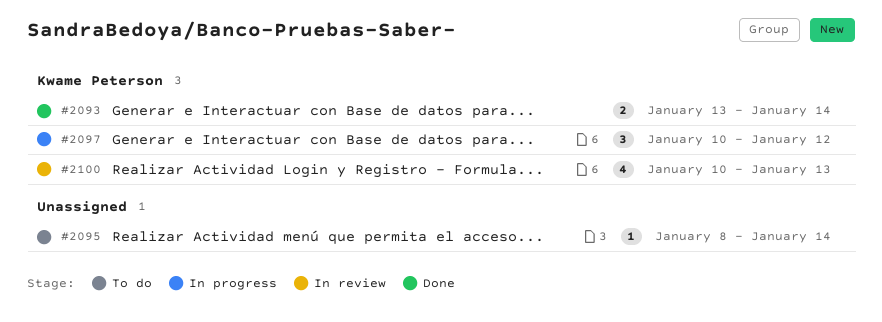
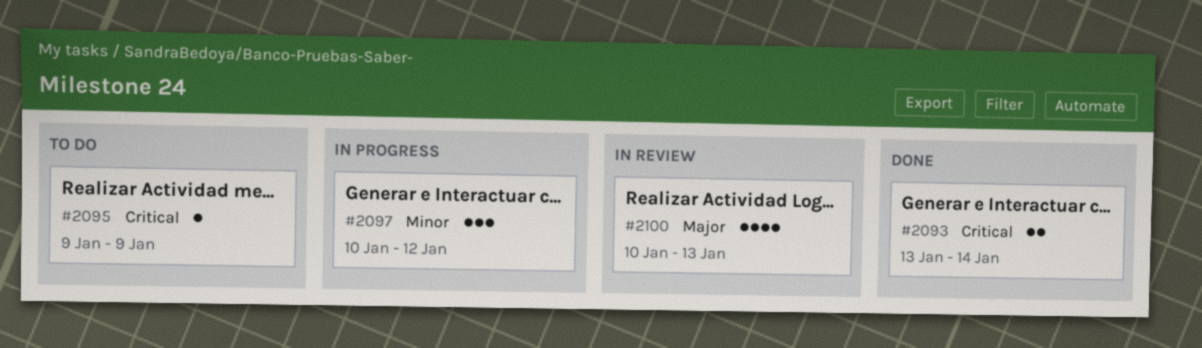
#2095, start: Jan 8 -> Jan 9
#2095, due: Jan 14 -> Jan 9

